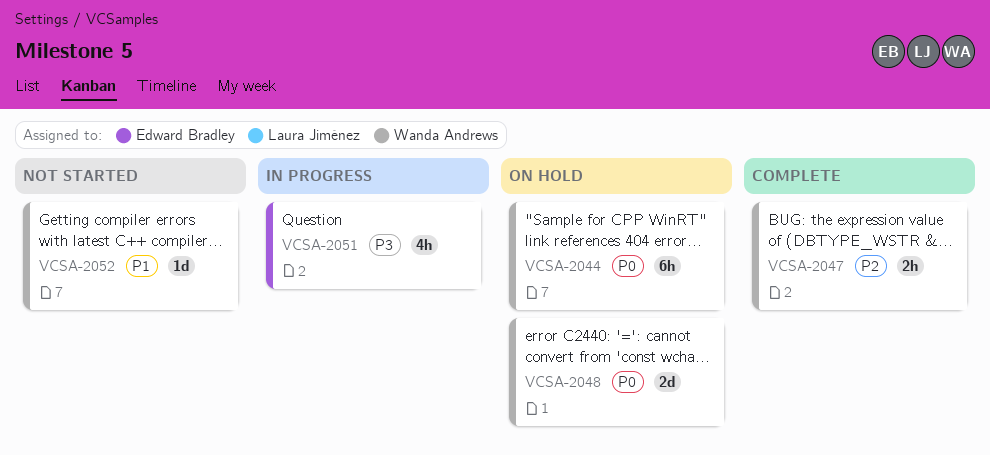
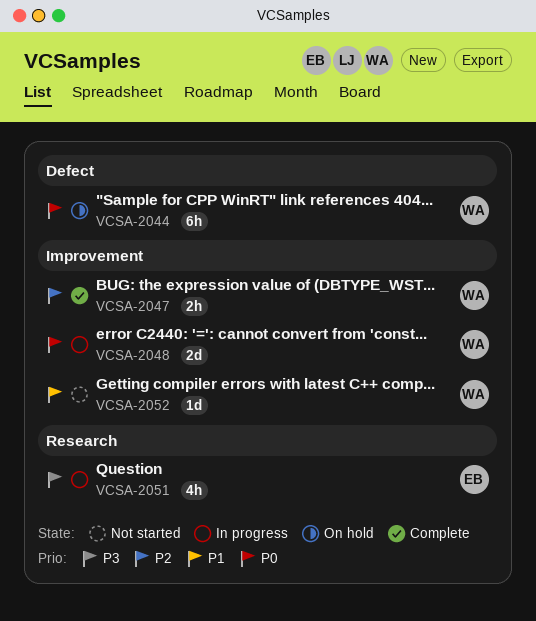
VCSA-2048, status: On hold -> In progress

